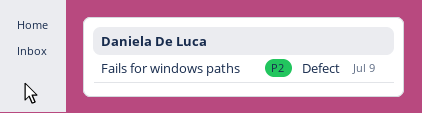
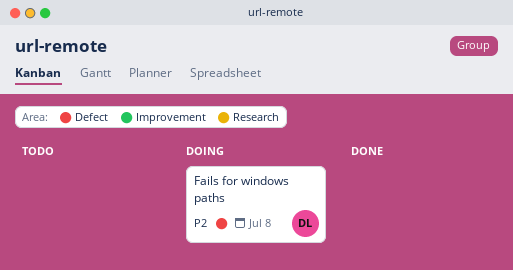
Fails for windows paths, due: Jul 9 -> Jul 8

